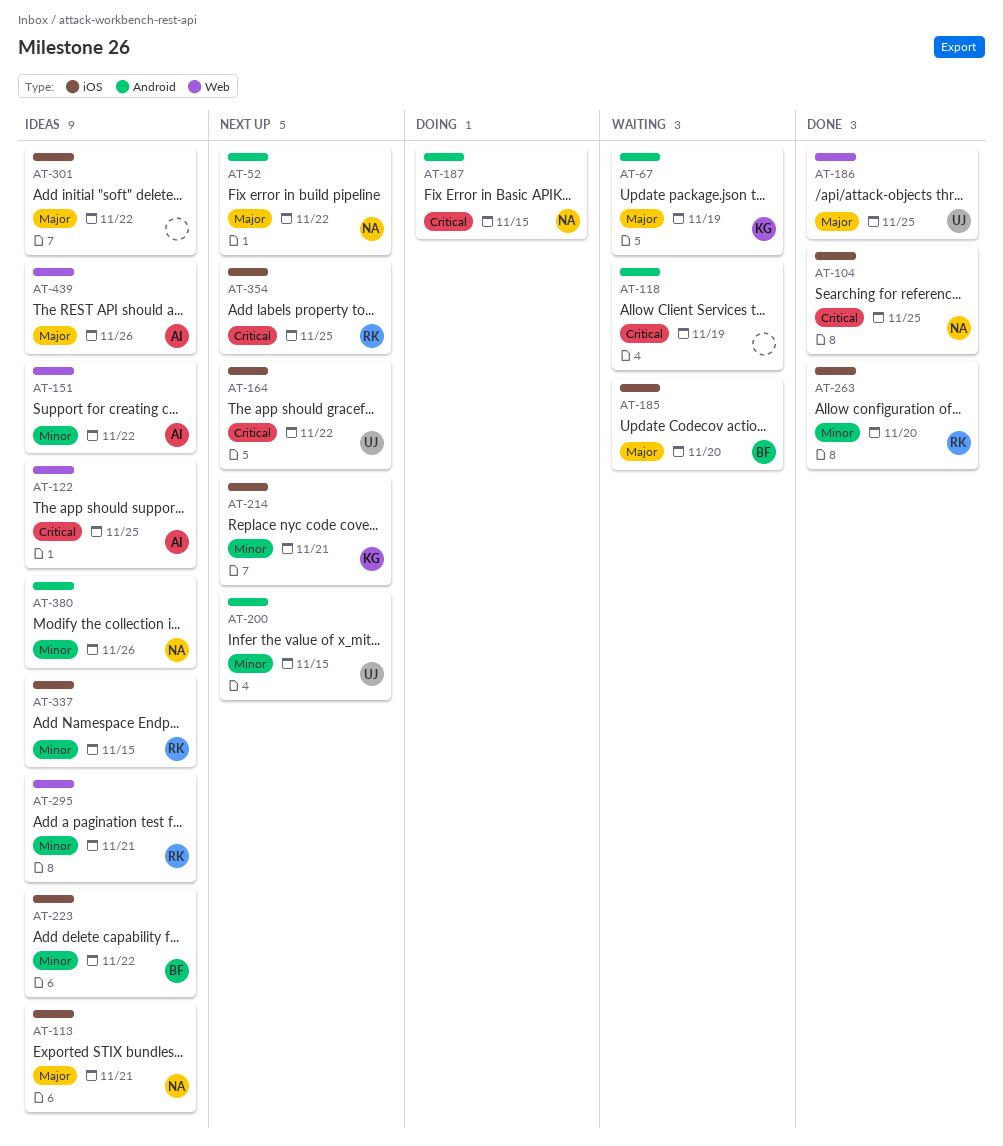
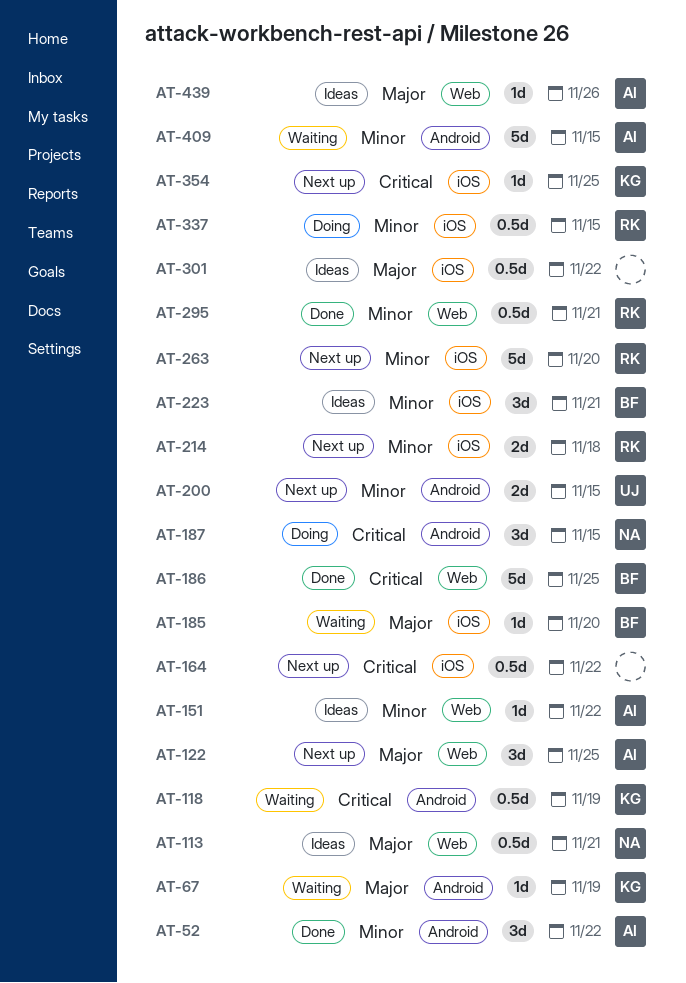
AT-52, status: Next up -> Done
AT-52, owner: NA -> AI
AT-52, priority: Major -> Minor
AT-104: present -> none
AT-113, label: iOS -> Web
AT-118, owner: none -> KG
AT-122, status: Ideas -> Next up
AT-122, priority: Critical -> Major
AT-164, owner: UJ -> none
AT-186, owner: UJ -> BF
AT-186, priority: Major -> Critical
AT-214, owner: KG -> RK
AT-214, due: Nov 21 -> Nov 18
AT-223, due: Nov 22 -> Nov 21
AT-263, status: Done -> Next up
AT-295, status: Ideas -> Done
AT-337, status: Ideas -> Doing
AT-354, owner: RK -> KG
AT-380: present -> none
AT-409: none -> present

